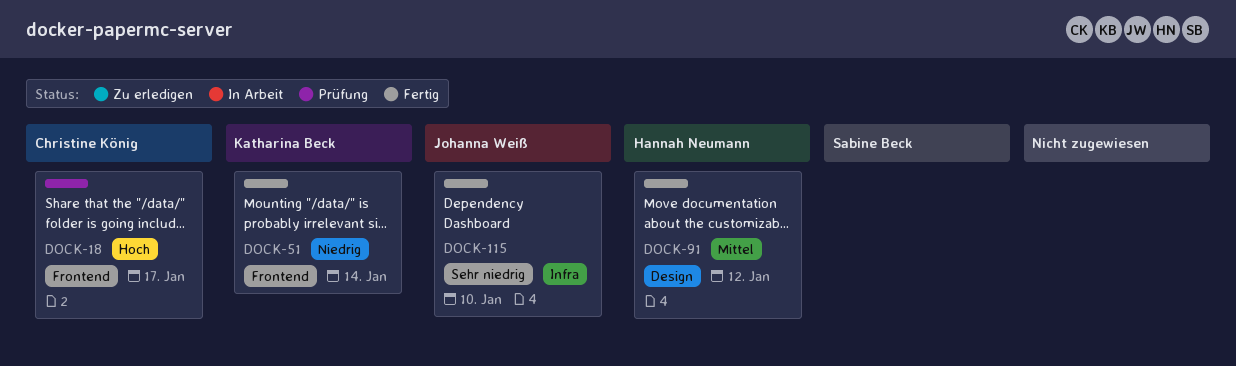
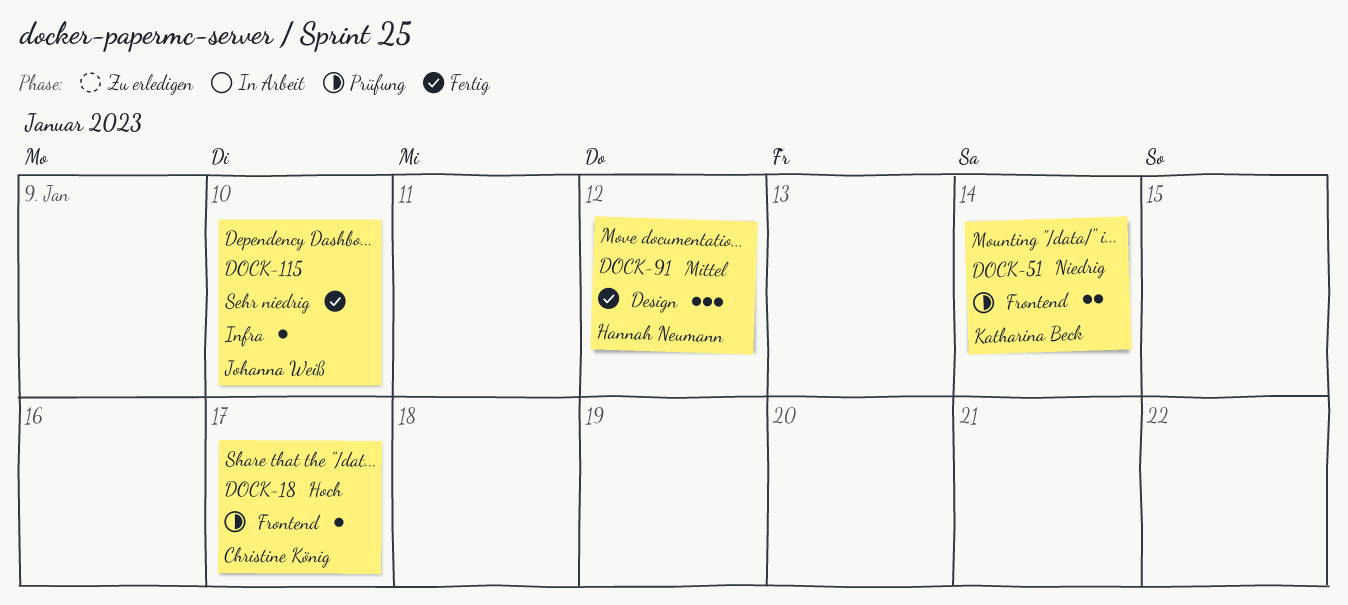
DOCK-51, status: Fertig -> Prüfung

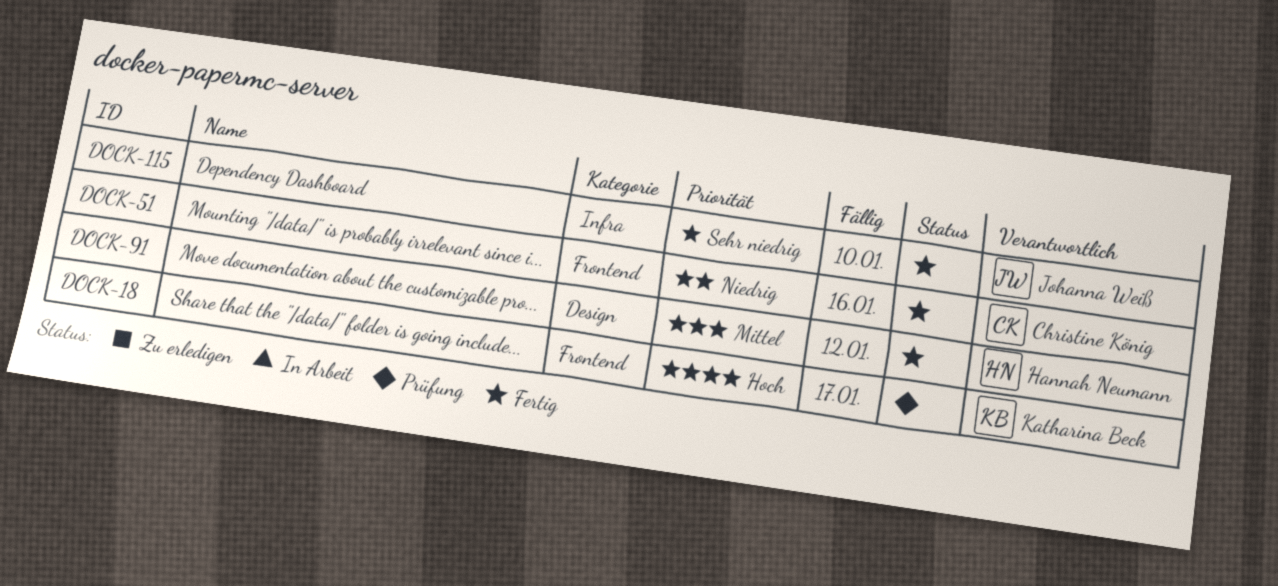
DOCK-18, owner: Christine König -> Katharina Beck
DOCK-51, status: Prüfung -> Fertig
DOCK-51, owner: Katharina Beck -> Christine König
DOCK-51, due: Jan 14 -> Jan 16

